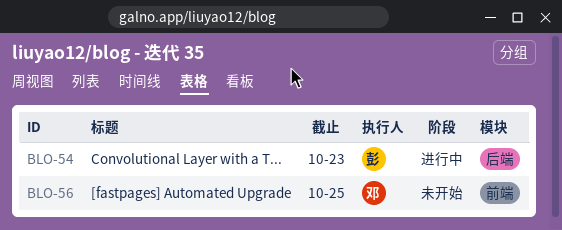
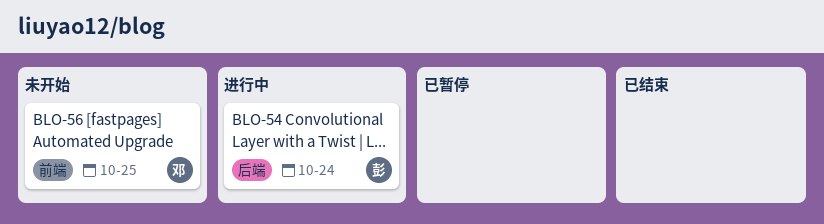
BLO-54, due: Oct 23 -> Oct 24

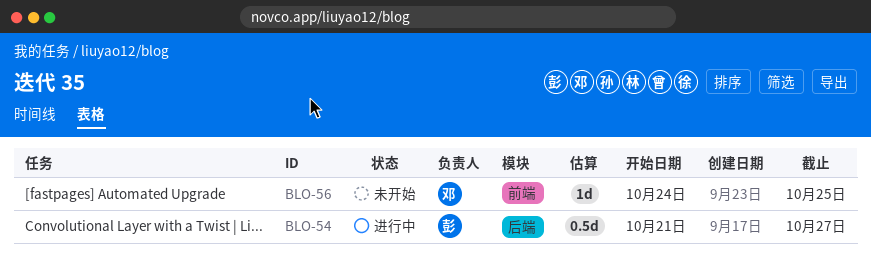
BLO-54, due: Oct 24 -> Oct 27

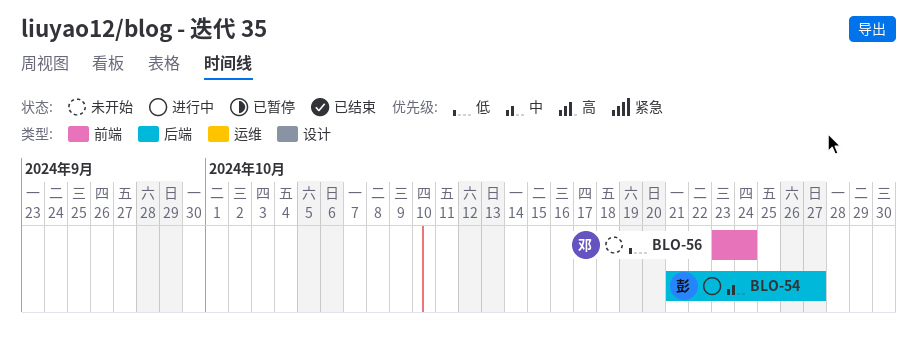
BLO-56, start: Oct 24 -> Oct 23
BLO-56, due: Oct 25 -> Oct 24

